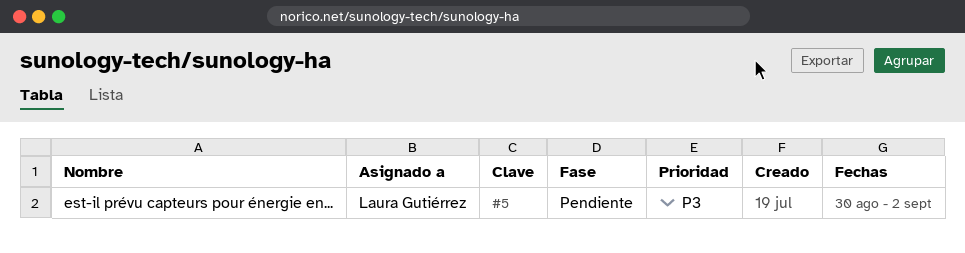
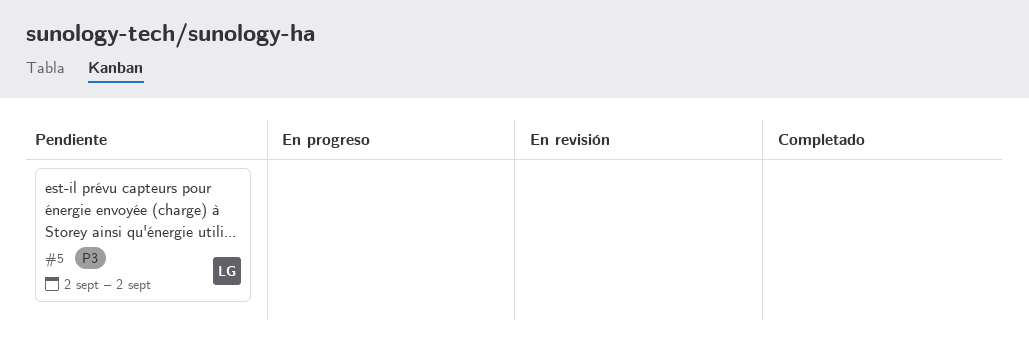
#5, start: Aug 30 -> Sep 2

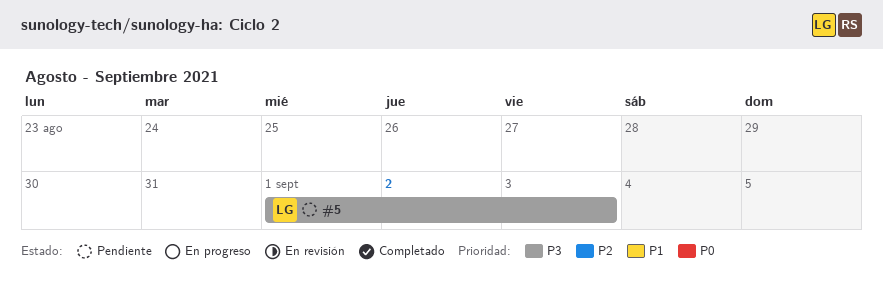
#5, start: Sep 2 -> Sep 1
#5, due: Sep 2 -> Sep 3

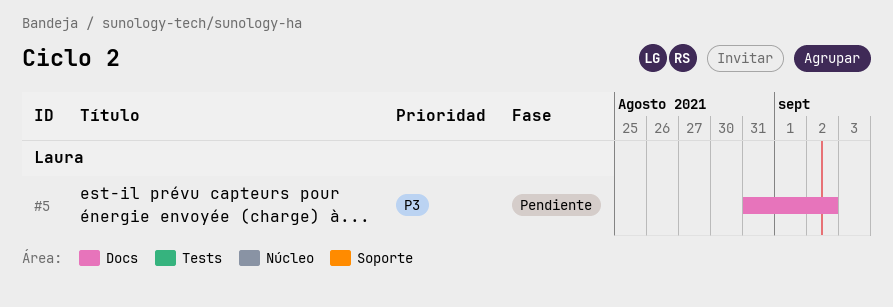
#5, start: Sep 1 -> Aug 31
#5, due: Sep 3 -> Sep 2

